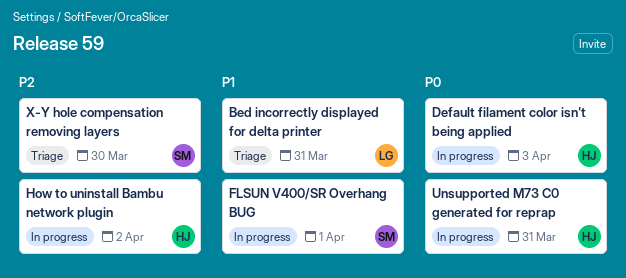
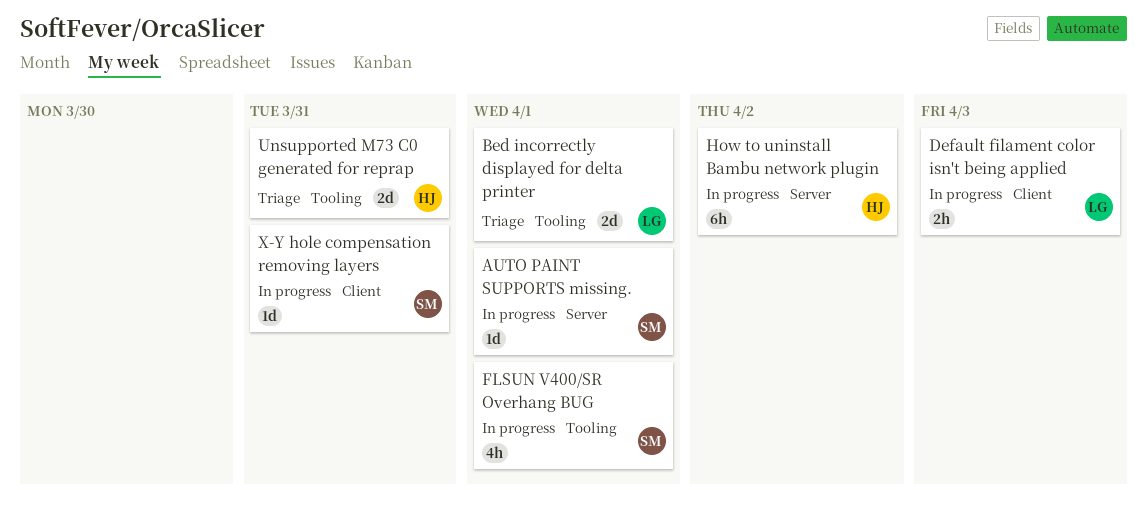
AUTO PAINT SUPPORTS missing.: none -> present
Bed incorrectly displayed for delta printer, due: Mar 31 -> Apr 1
Default filament color isn't being applied, owner: HJ -> LG
Unsupported M73 C0 generated for reprap, status: In progress -> Triage
X-Y hole compensation removing layers, status: Triage -> In progress
X-Y hole compensation removing layers, due: Mar 30 -> Mar 31

